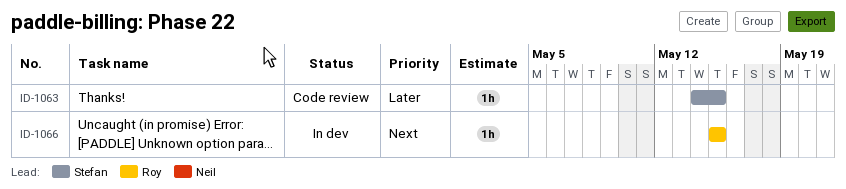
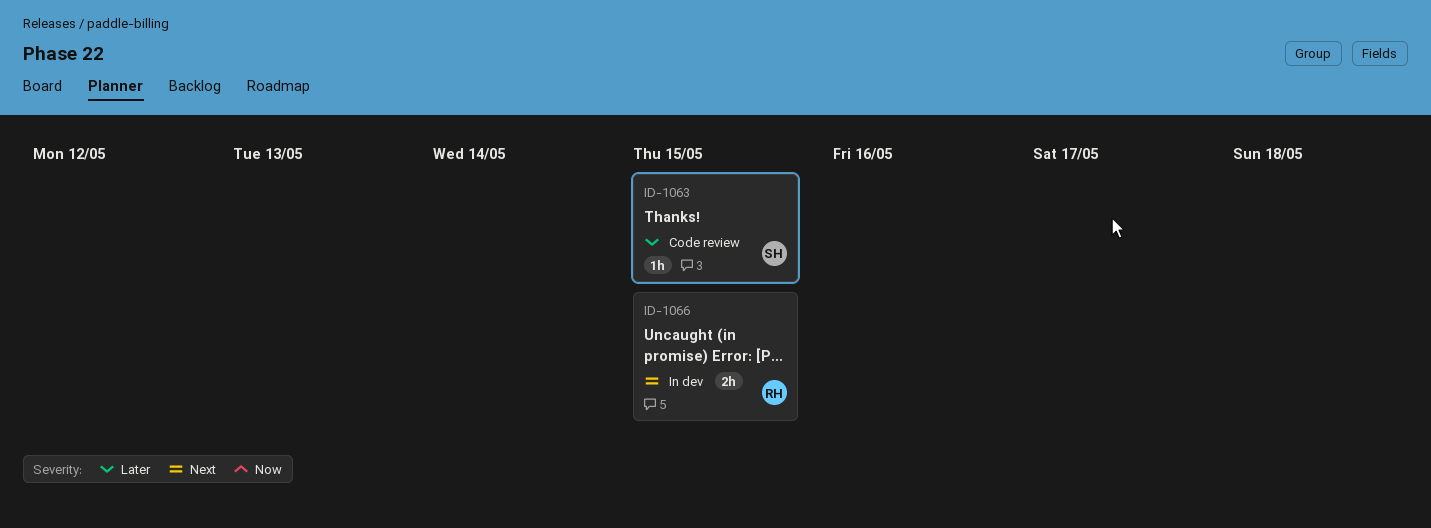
ID-1066, estimate: 1h -> 2h

